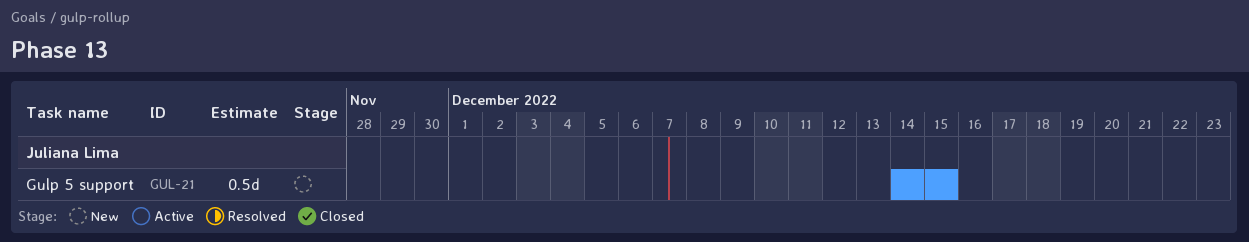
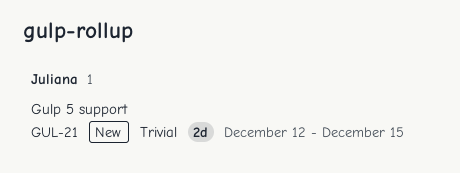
GUL-21, estimate: 0.5d -> 2d
GUL-21, start: Dec 14 -> Dec 12

